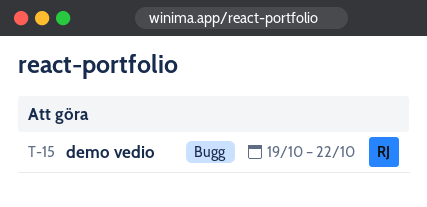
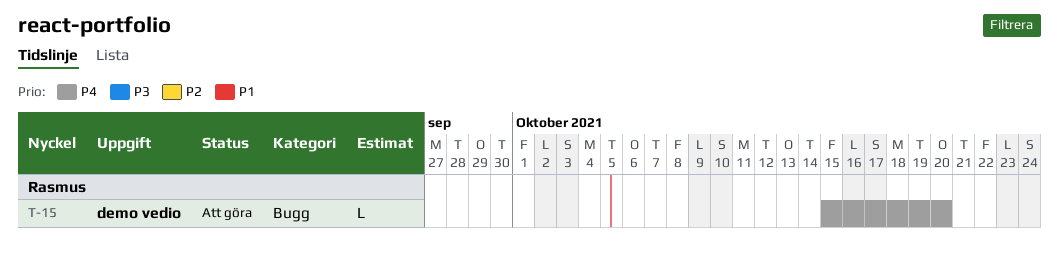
T-15, start: Oct 19 -> Oct 15
T-15, due: Oct 22 -> Oct 20

